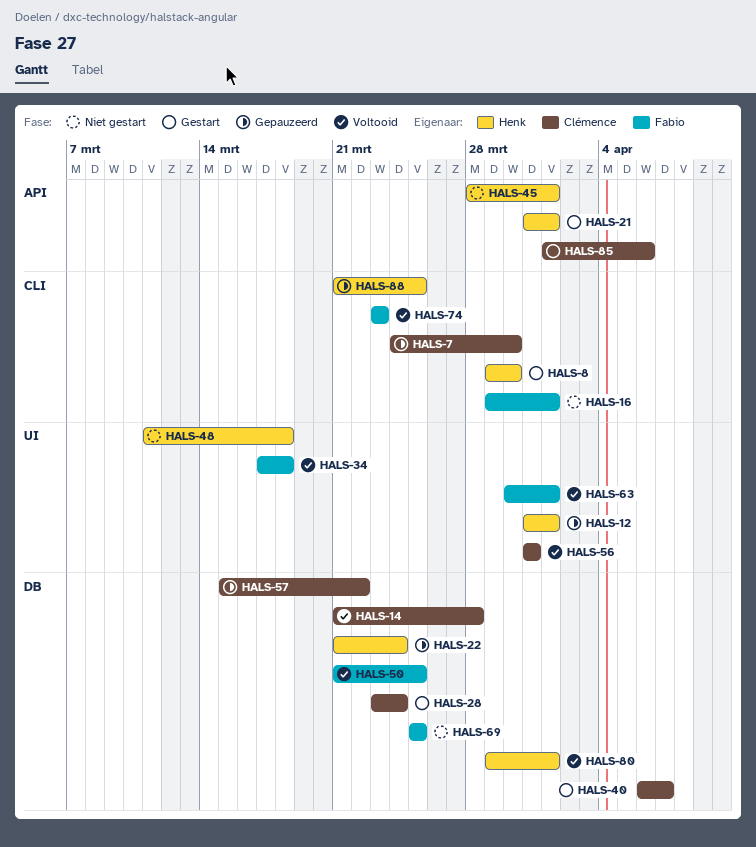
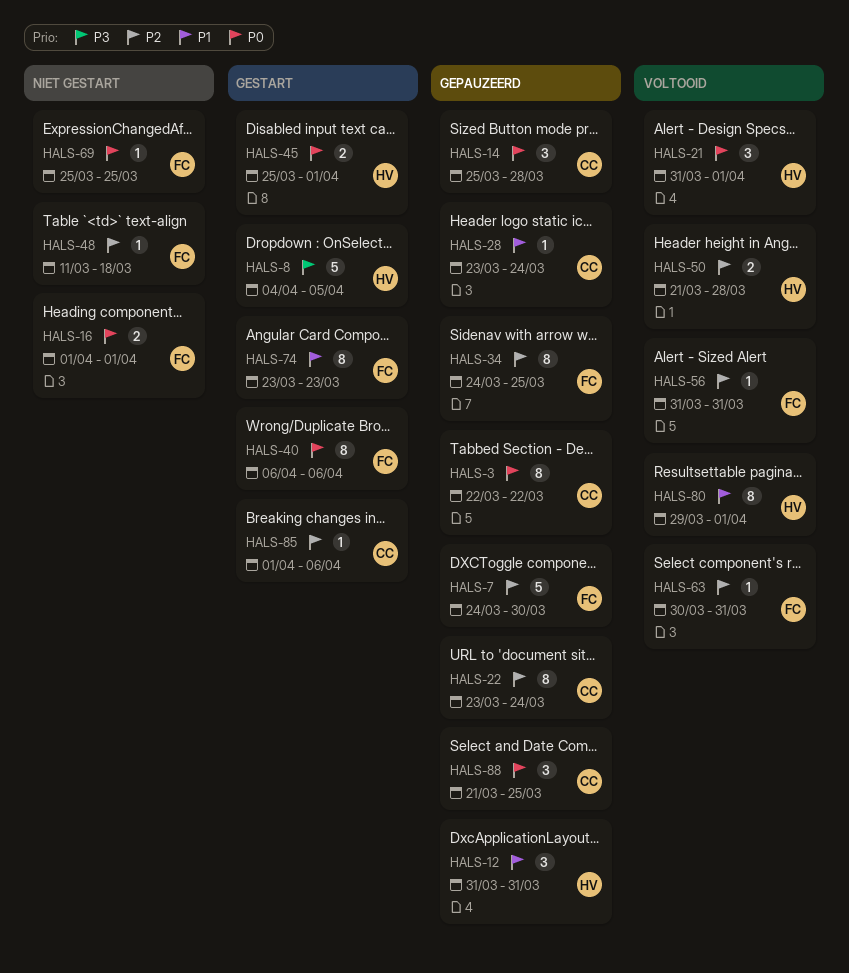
HALS-3: none -> present
HALS-7, owner: Clémence -> Fabio
HALS-8, start: Mar 29 -> Apr 4
HALS-8, due: Mar 30 -> Apr 5
HALS-12, due: Apr 1 -> Mar 31
HALS-14, status: Voltooid -> Gepauzeerd
HALS-14, start: Mar 21 -> Mar 25
HALS-16, start: Mar 29 -> Apr 1
HALS-21, status: Gestart -> Voltooid
HALS-22, owner: Henk -> Clémence
HALS-22, start: Mar 21 -> Mar 23
HALS-28, status: Gestart -> Gepauzeerd
HALS-34, status: Voltooid -> Gepauzeerd
HALS-34, start: Mar 17 -> Mar 24
HALS-34, due: Mar 18 -> Mar 25
HALS-40, owner: Clémence -> Fabio
HALS-40, due: Apr 7 -> Apr 6
HALS-45, status: Niet gestart -> Gestart
HALS-45, start: Mar 28 -> Mar 25
HALS-48, owner: Henk -> Fabio
HALS-50, owner: Fabio -> Henk
HALS-50, due: Mar 25 -> Mar 28
HALS-56, owner: Clémence -> Fabio
HALS-57: present -> none
HALS-63, due: Apr 1 -> Mar 31
HALS-74, status: Voltooid -> Gestart
HALS-88, owner: Henk -> Clémence

